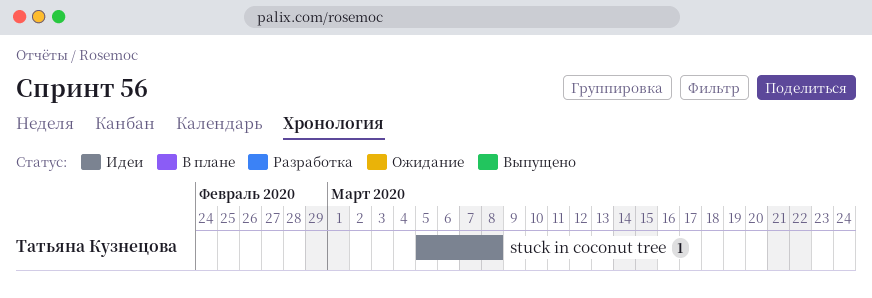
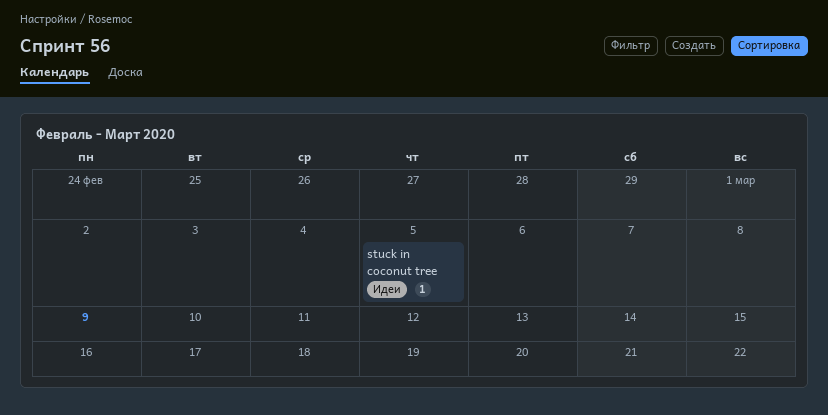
stuck in coconut tree, due: Mar 8 -> Mar 5

